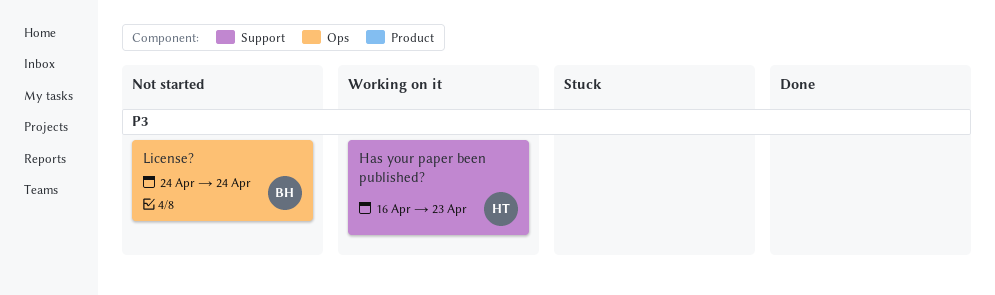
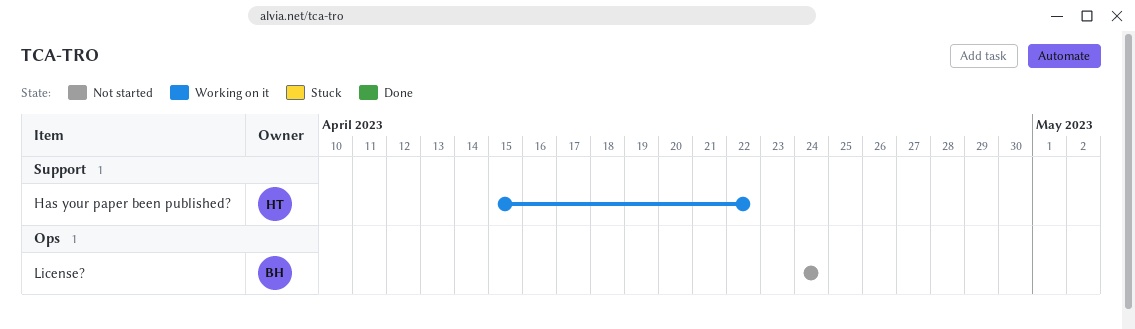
Has your paper been published?, start: Apr 16 -> Apr 15
Has your paper been published?, due: Apr 23 -> Apr 22

